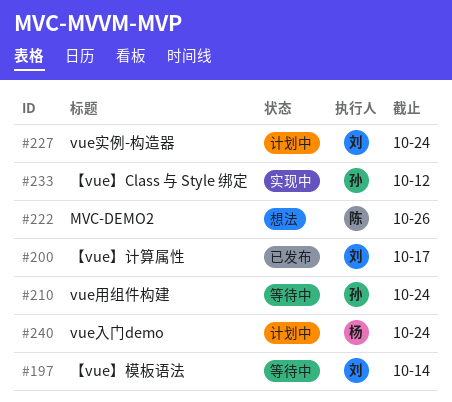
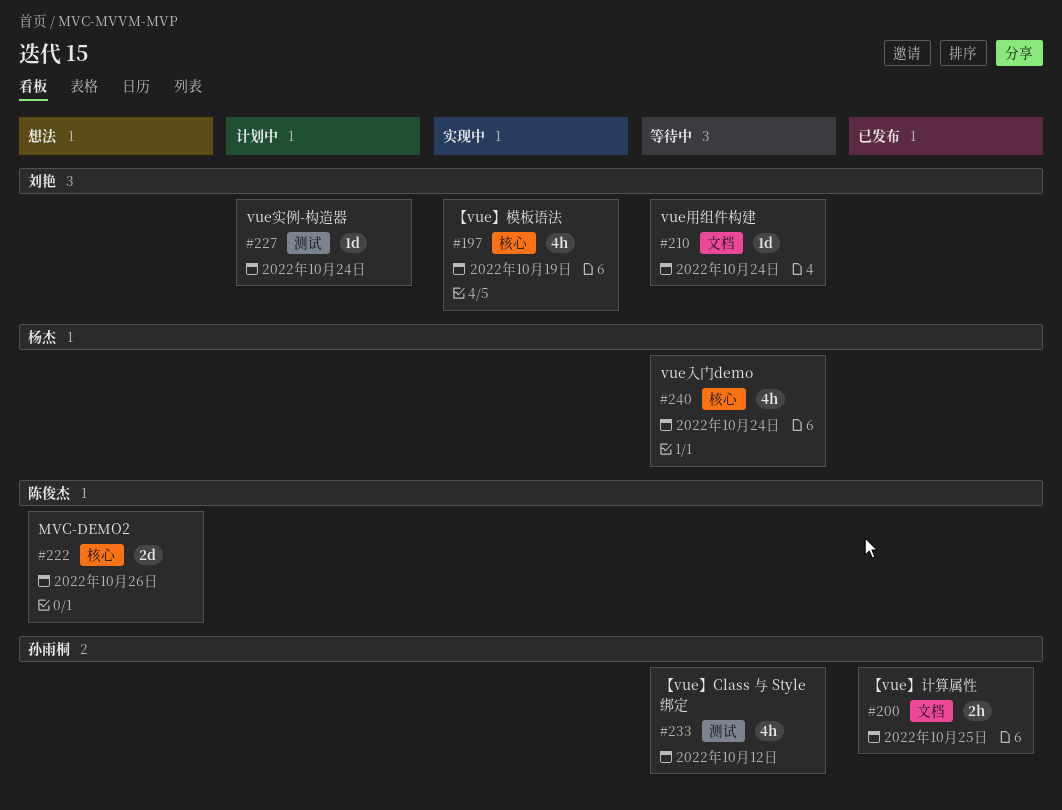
#197, status: 等待中 -> 实现中
#197, due: Oct 14 -> Oct 19
#200, owner: 刘艳 -> 孙雨桐
#200, due: Oct 17 -> Oct 25
#210, owner: 孙雨桐 -> 刘艳
#233, status: 实现中 -> 等待中
#240, status: 计划中 -> 等待中

